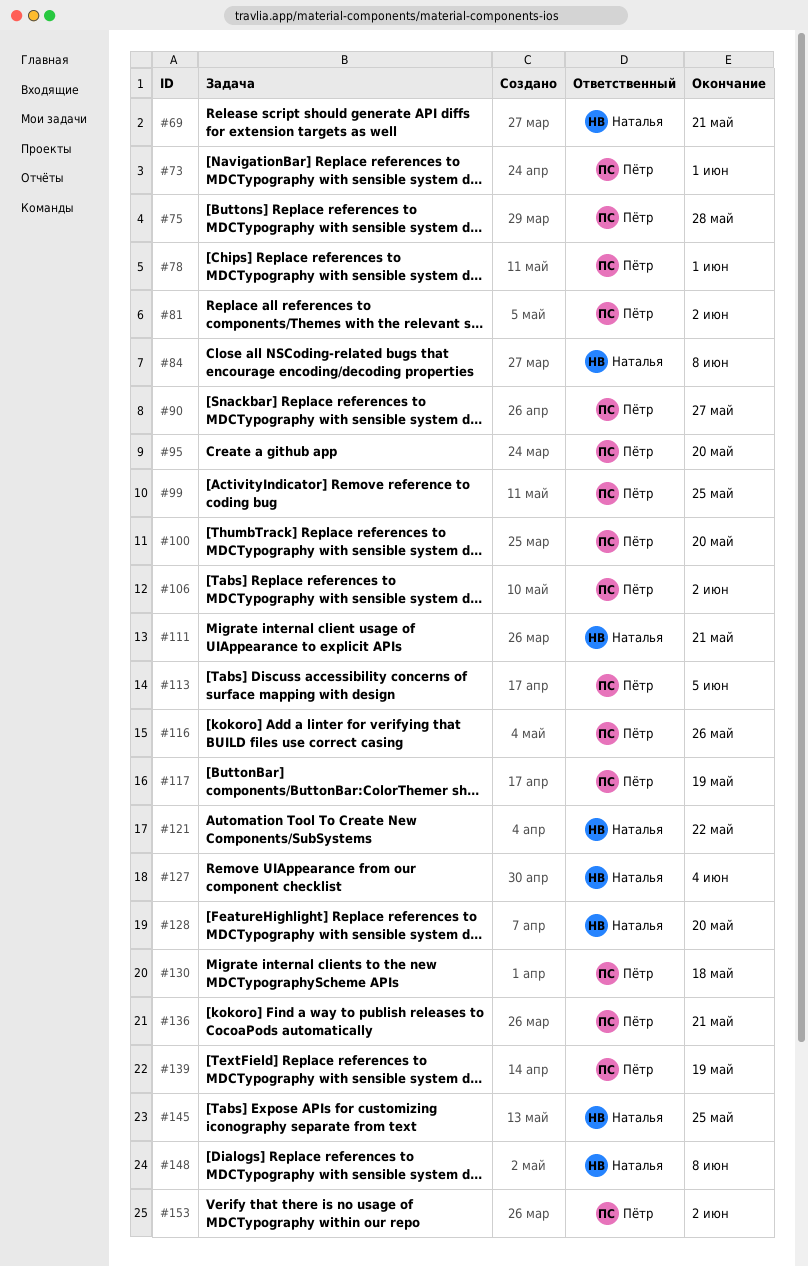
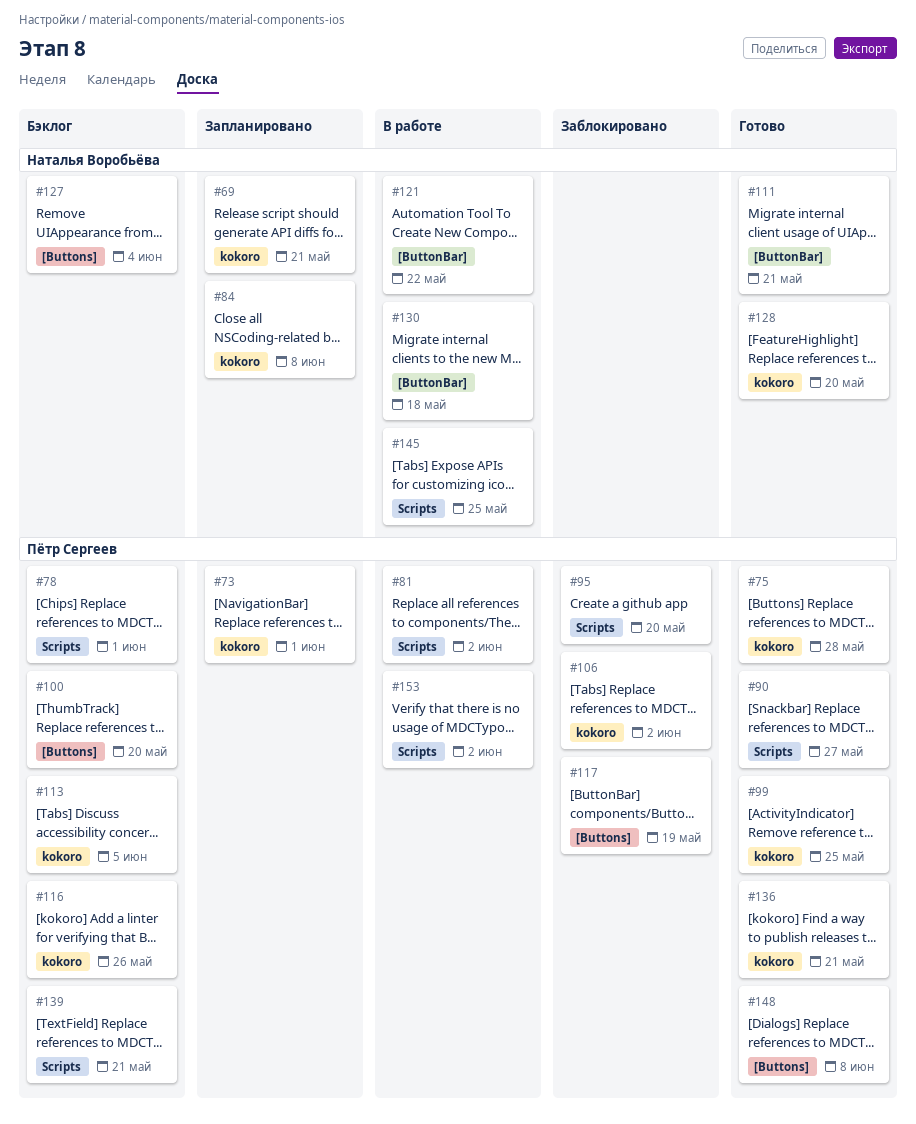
#130, owner: Пётр Сергеев -> Наталья Воробьёва
#139, due: May 19 -> May 21
#148, owner: Наталья Воробьёва -> Пётр Сергеев

